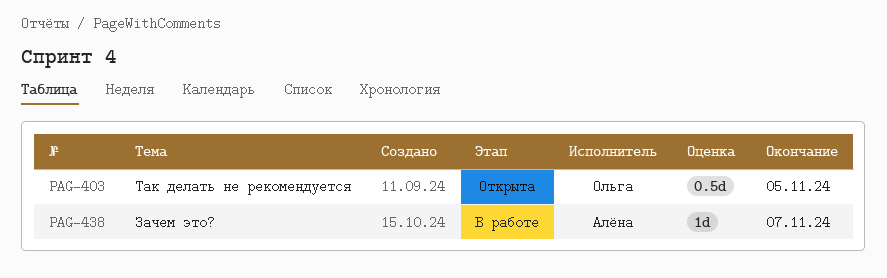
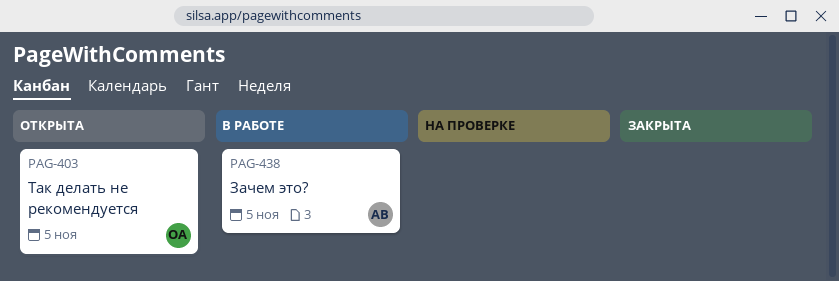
PAG-438, due: Nov 7 -> Nov 5

